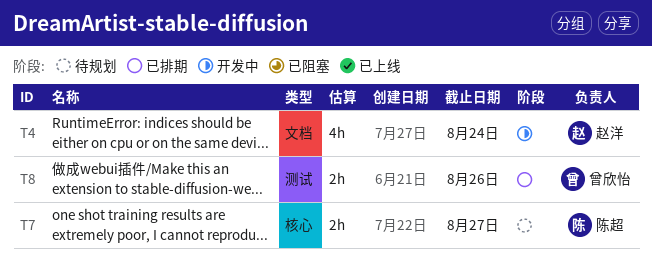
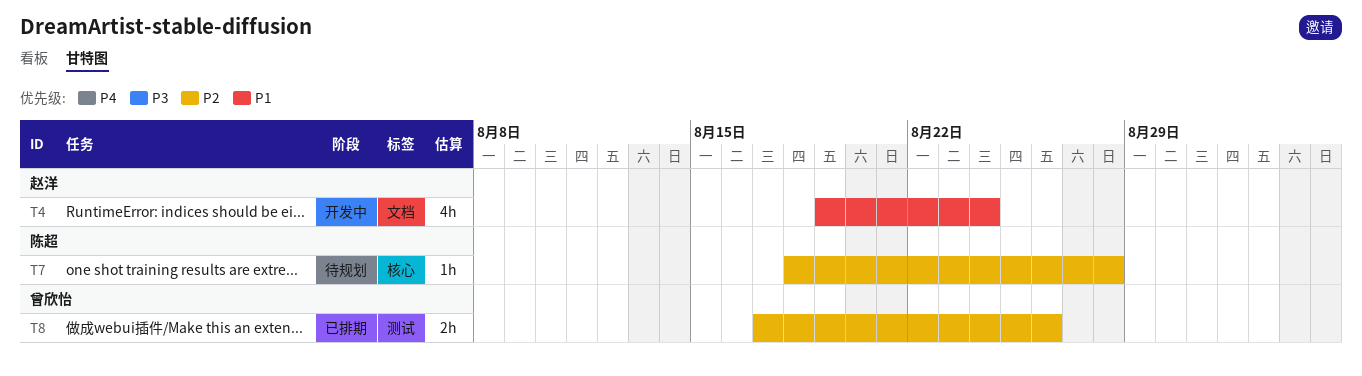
T7, estimate: 2h -> 1h
T7, due: Aug 27 -> Aug 28

